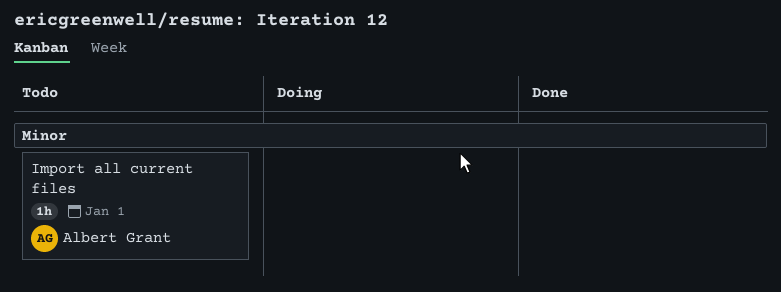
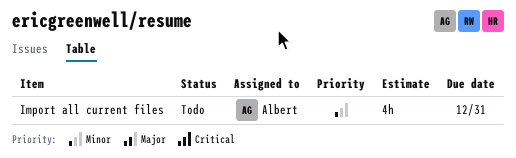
Import all current files, estimate: 1h -> 4h
Import all current files, due: Jan 1 -> Dec 31

